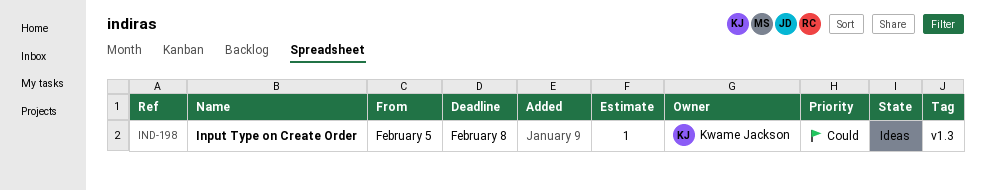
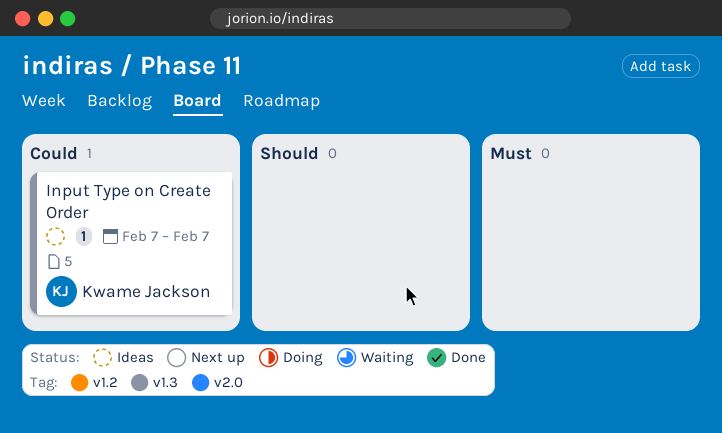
Input Type on Create Order, start: Feb 5 -> Feb 7
Input Type on Create Order, due: Feb 8 -> Feb 7

